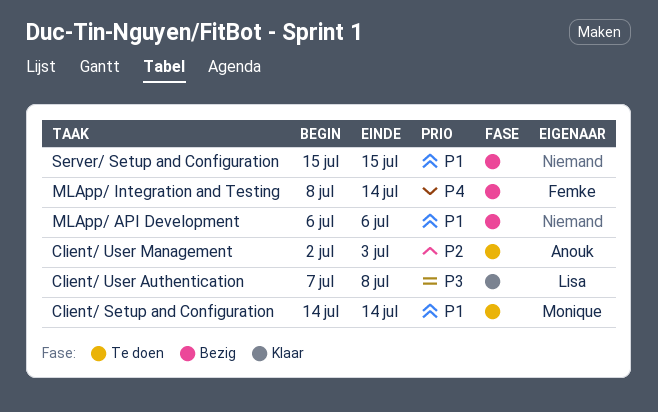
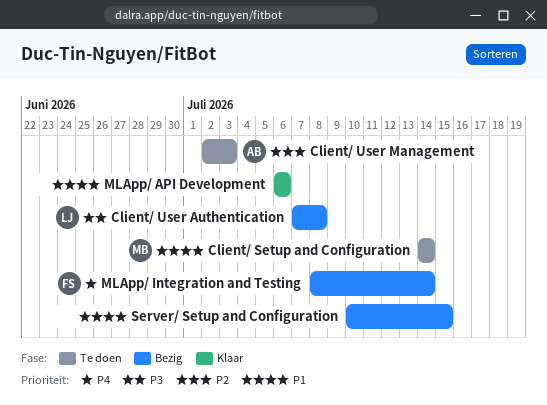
Client/ User Authentication, status: Klaar -> Bezig
MLApp/ API Development, status: Bezig -> Klaar
Server/ Setup and Configuration, start: Jul 15 -> Jul 10

